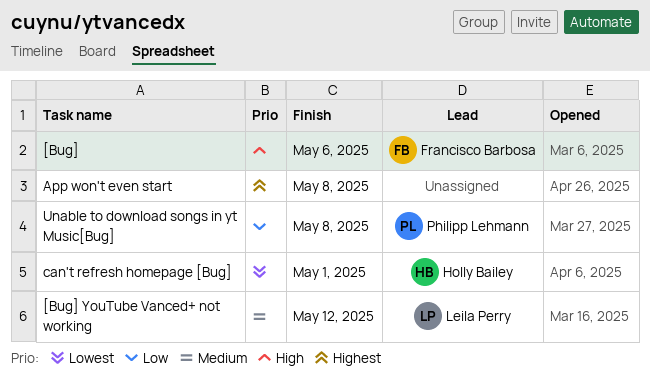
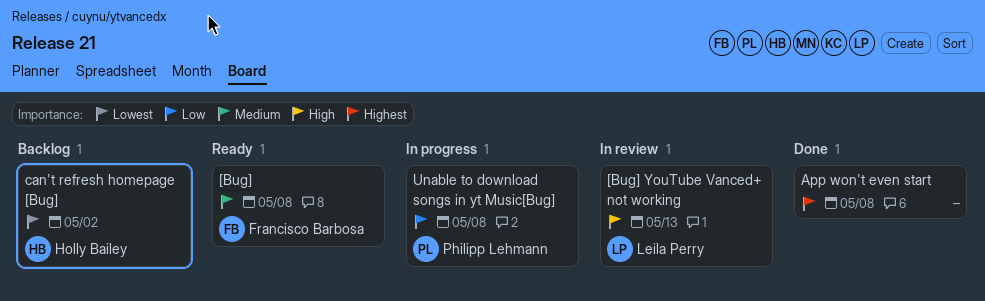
[Bug], priority: High -> Medium
[Bug], due: May 6 -> May 8
[Bug] YouTube Vanced+ not working, priority: Medium -> High
[Bug] YouTube Vanced+ not working, due: May 12 -> May 13
can't refresh homepage [Bug], due: May 1 -> May 2

